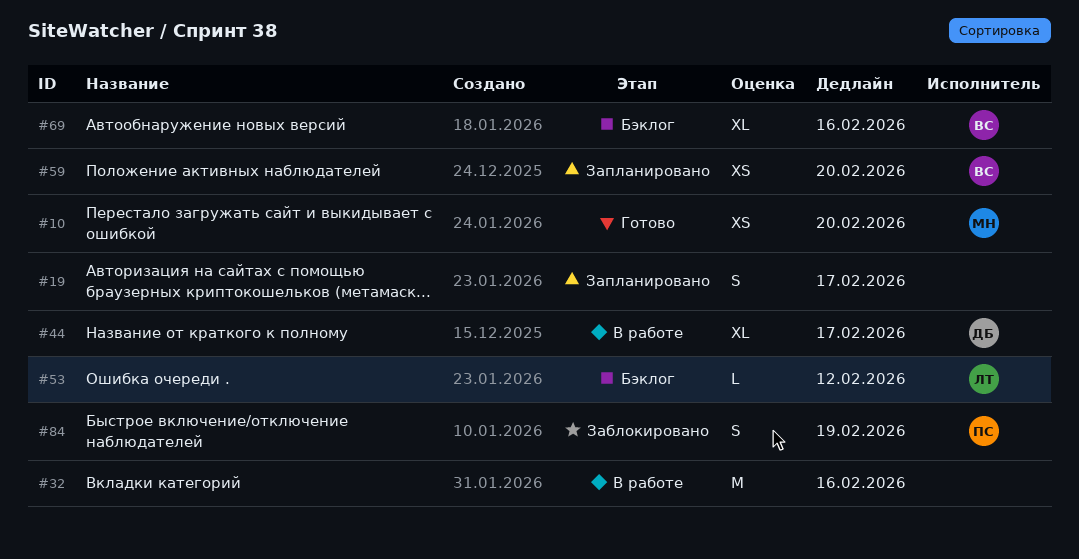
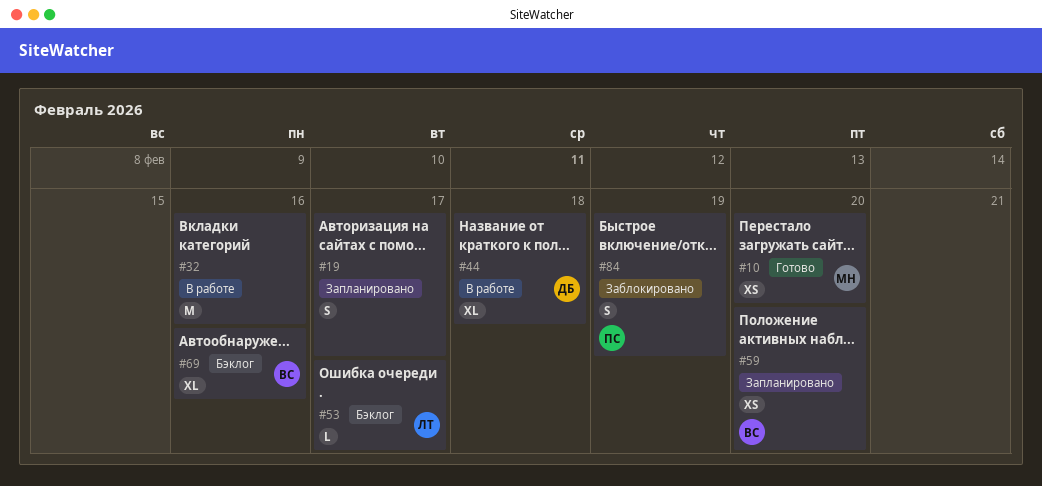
#44, due: Feb 17 -> Feb 18
#53, due: Feb 12 -> Feb 17

